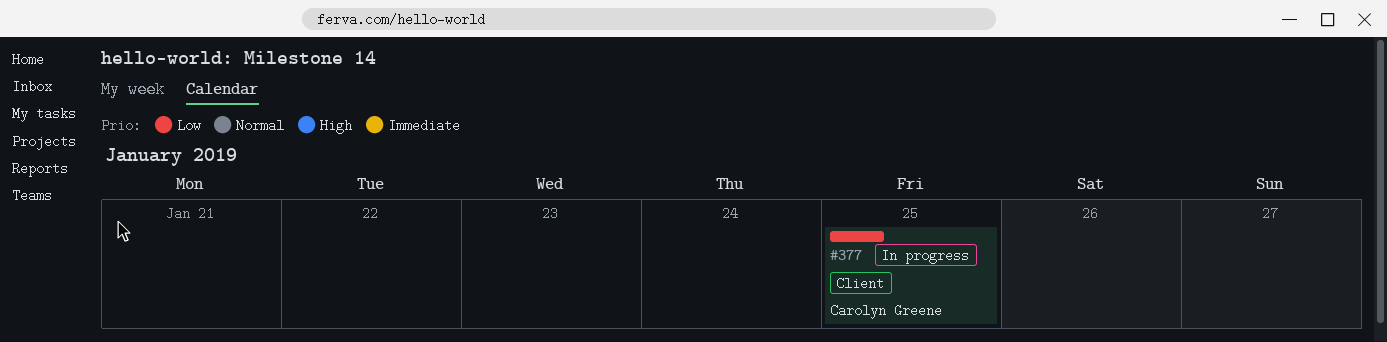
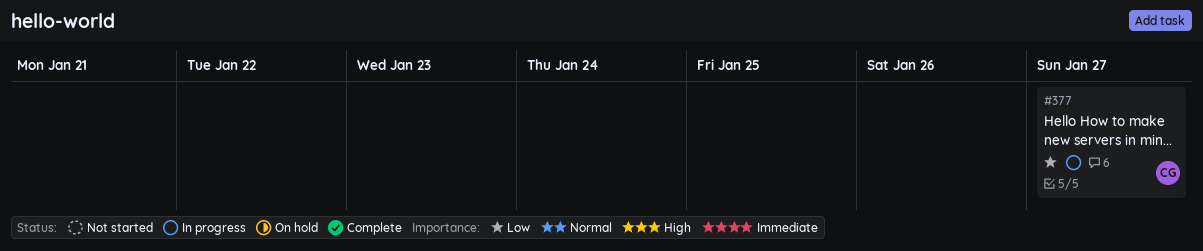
#377, due: Jan 25 -> Jan 27

